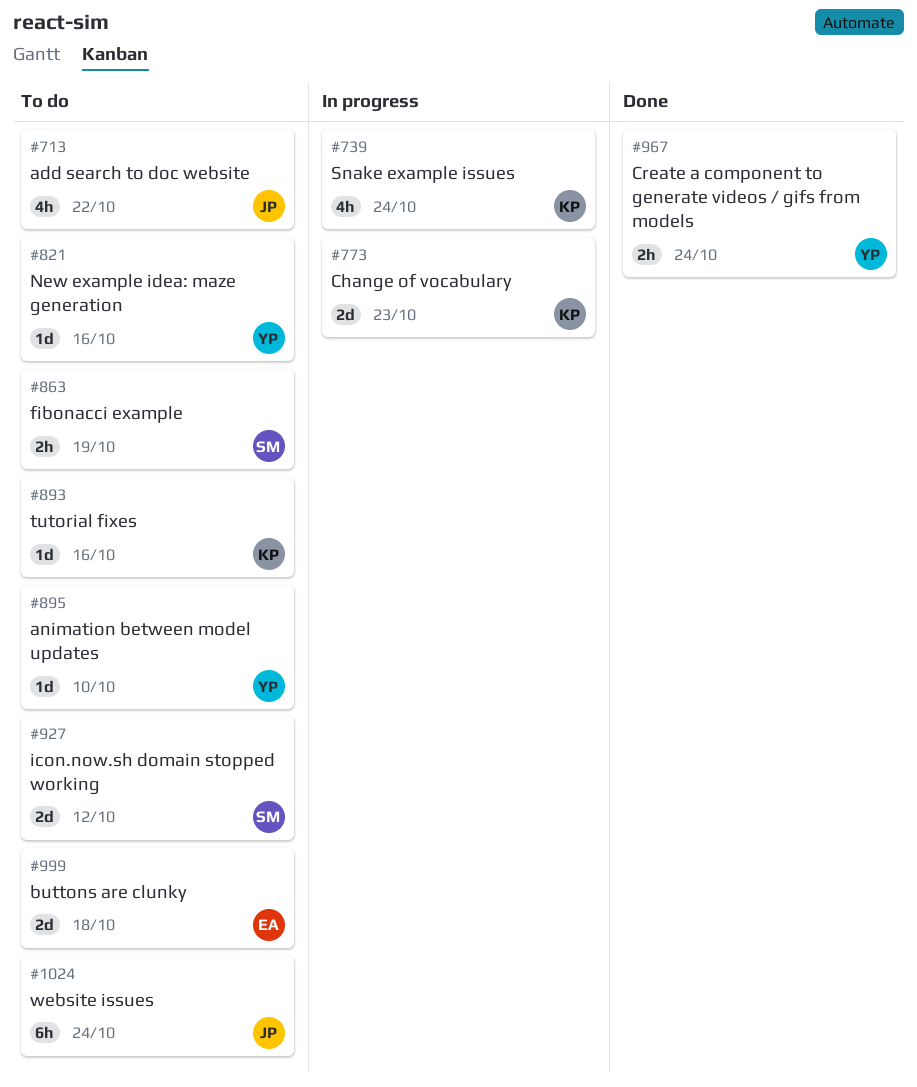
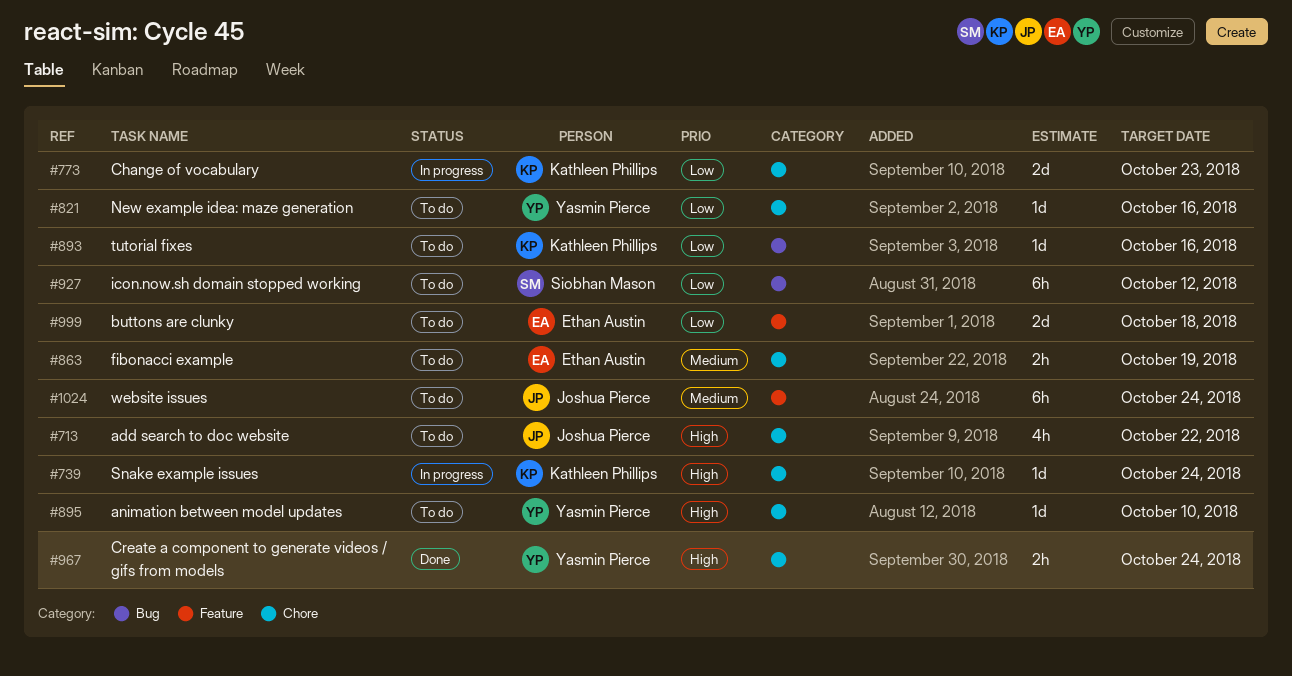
#739, estimate: 4h -> 1d
#863, owner: Siobhan Mason -> Ethan Austin
#927, estimate: 2d -> 6h

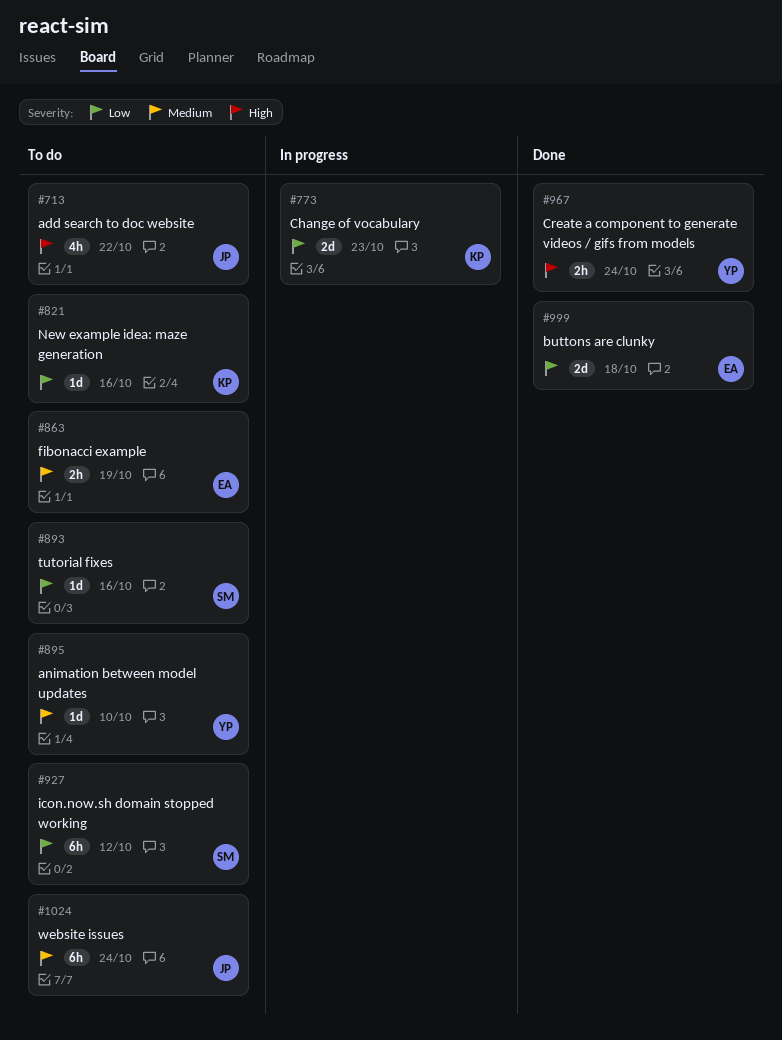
#739: present -> none
#821, owner: Yasmin Pierce -> Kathleen Phillips
#893, owner: Kathleen Phillips -> Siobhan Mason
#895, priority: High -> Medium
#999, status: To do -> Done

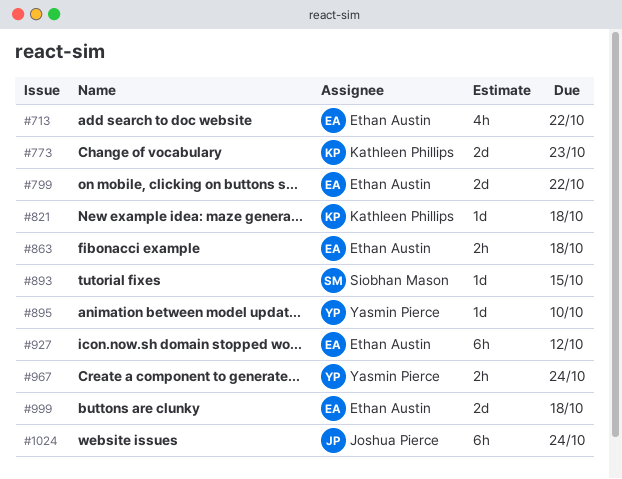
#713, owner: Joshua Pierce -> Ethan Austin
#799: none -> present
#821, due: Oct 16 -> Oct 18
#863, due: Oct 19 -> Oct 18
#893, due: Oct 16 -> Oct 15
#927, owner: Siobhan Mason -> Ethan Austin

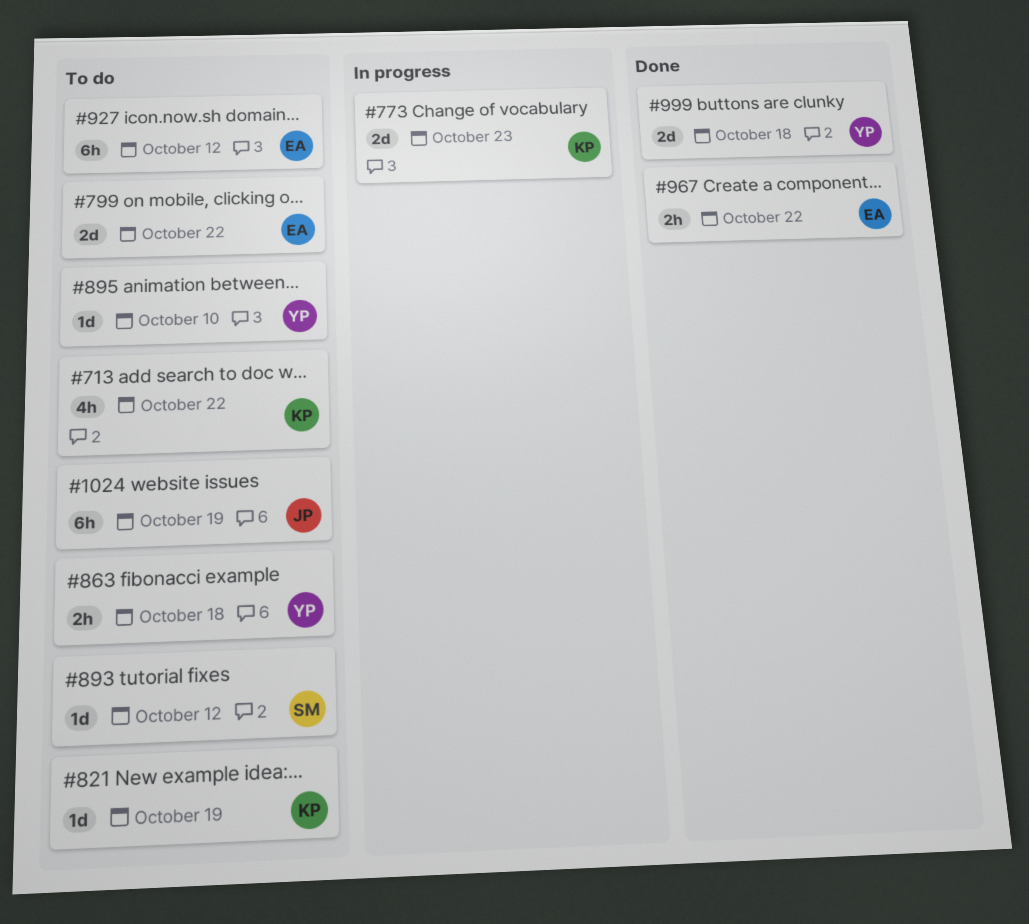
#713, owner: Ethan Austin -> Kathleen Phillips
#821, due: Oct 18 -> Oct 19
#863, owner: Ethan Austin -> Yasmin Pierce
#893, due: Oct 15 -> Oct 12
#967, owner: Yasmin Pierce -> Ethan Austin
#967, due: Oct 24 -> Oct 22
#999, owner: Ethan Austin -> Yasmin Pierce
#1024, due: Oct 24 -> Oct 19

